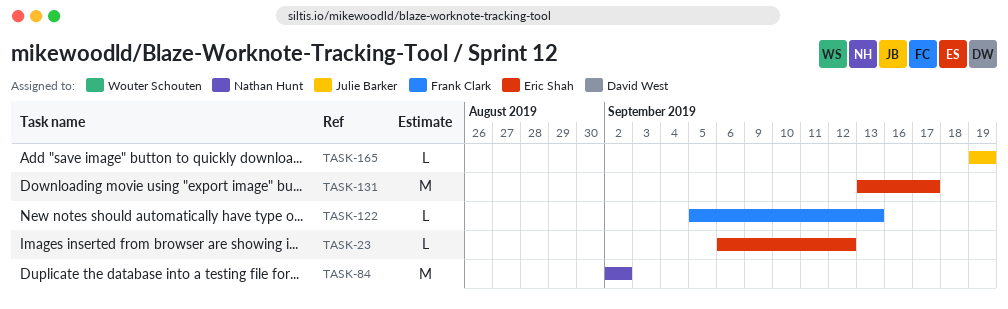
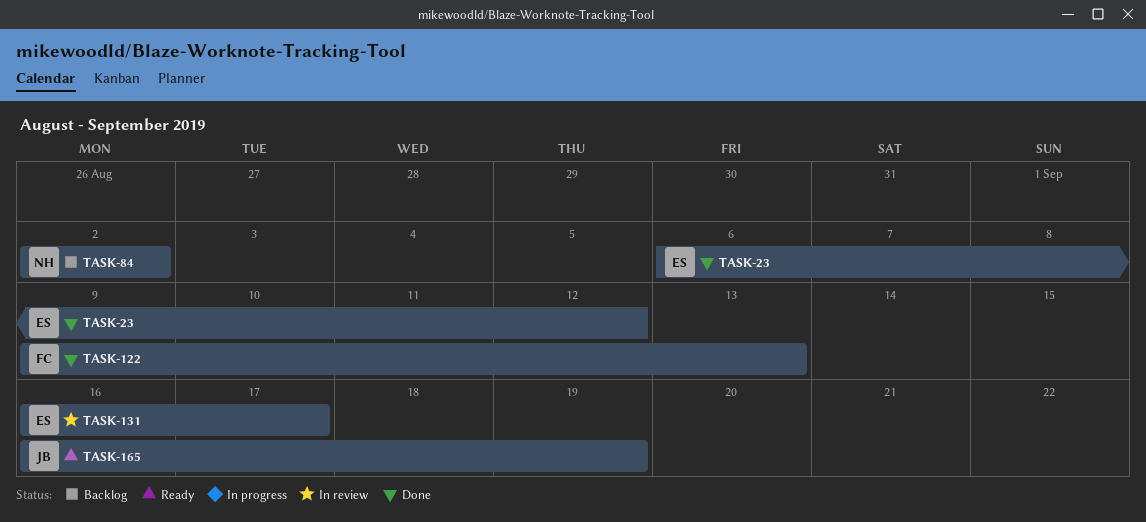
TASK-122, start: Sep 5 -> Sep 9
TASK-131, start: Sep 13 -> Sep 16
TASK-165, start: Sep 19 -> Sep 16

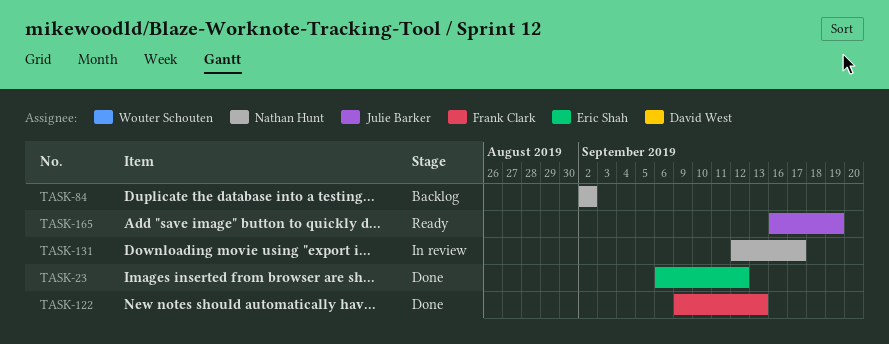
TASK-131, owner: Eric Shah -> Nathan Hunt
TASK-131, start: Sep 16 -> Sep 12

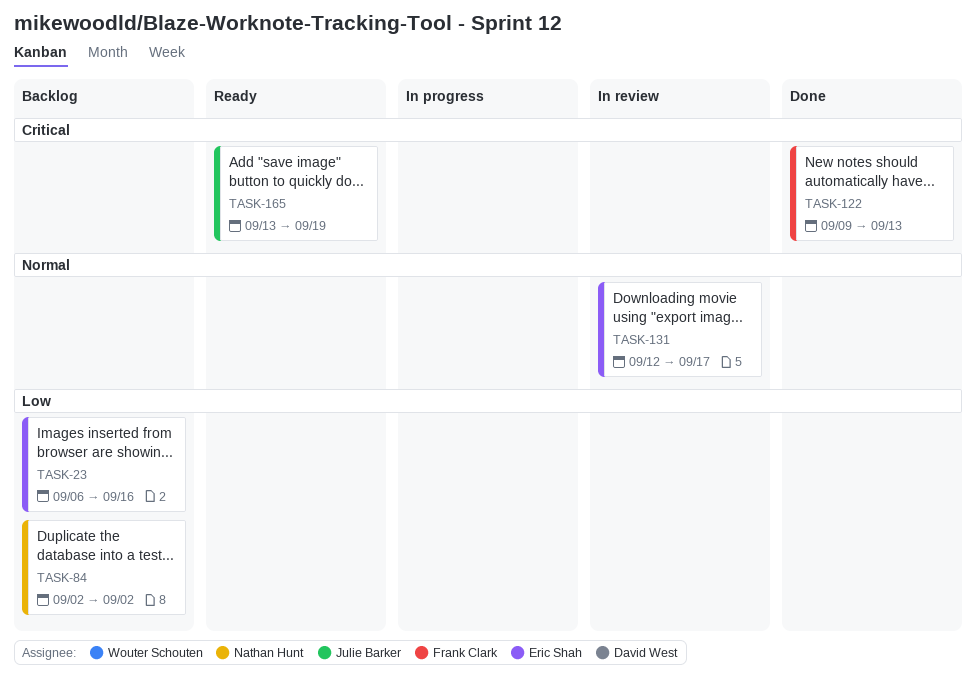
TASK-23, status: Done -> Backlog
TASK-23, due: Sep 12 -> Sep 16
TASK-131, owner: Nathan Hunt -> Eric Shah
TASK-165, start: Sep 16 -> Sep 13

